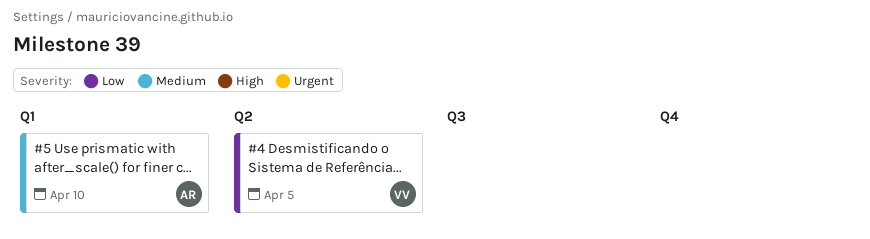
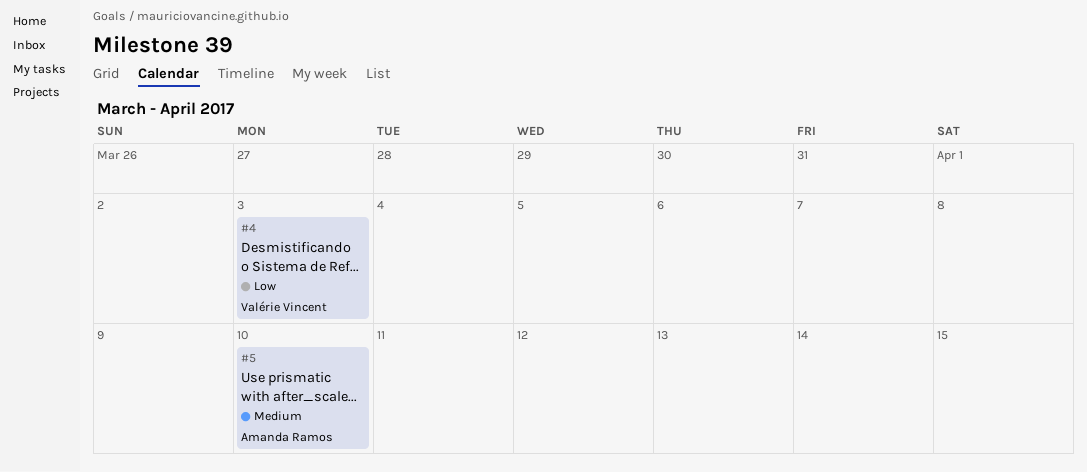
#4, due: Apr 5 -> Apr 3

